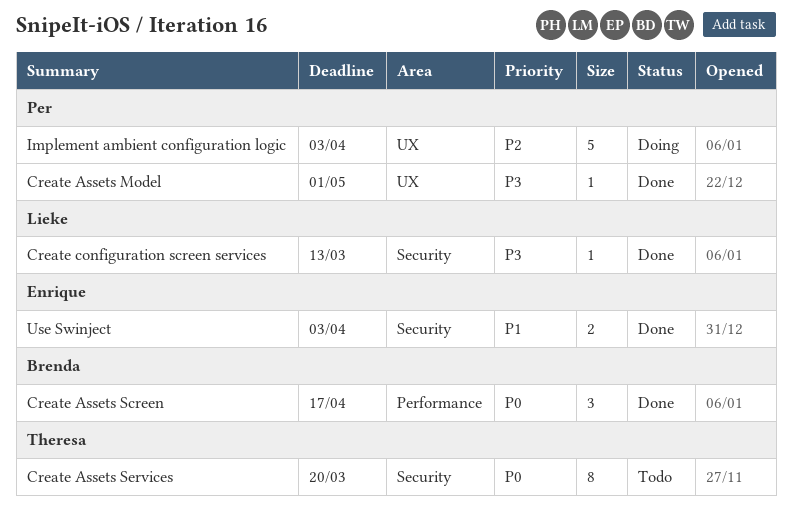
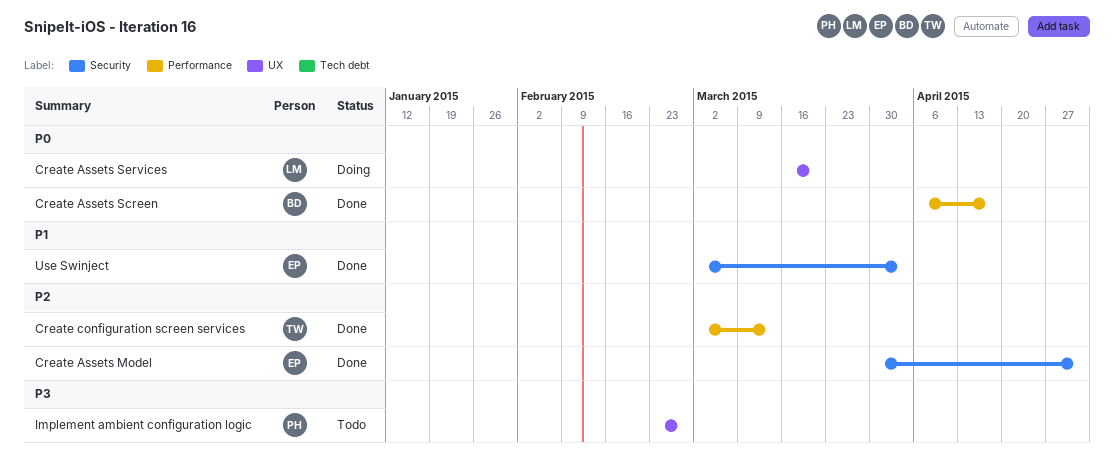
Create Assets Model, owner: Per -> Enrique
Create Assets Model, priority: P3 -> P2
Create Assets Model, label: UX -> Security
Create Assets Services, status: Todo -> Doing
Create Assets Services, owner: Theresa -> Lieke
Create Assets Services, label: Security -> UX
Create configuration screen services, owner: Lieke -> Theresa
Create configuration screen services, priority: P3 -> P2
Create configuration screen services, label: Security -> Performance
Implement ambient configuration logic, status: Doing -> Todo
Implement ambient configuration logic, priority: P2 -> P3
Implement ambient configuration logic, due: Apr 3 -> Feb 27

